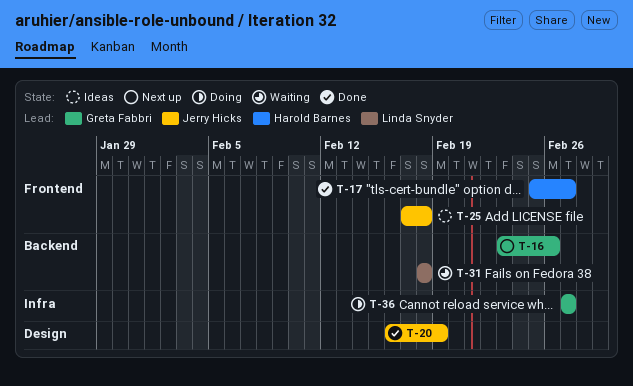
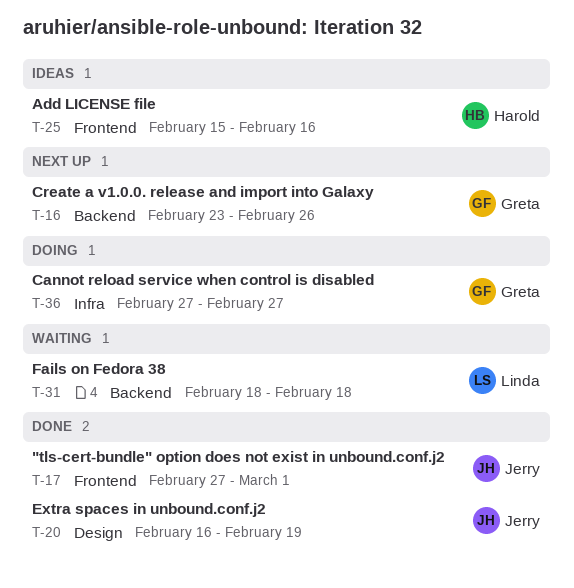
T-17, owner: Harold Barnes -> Jerry Hicks
T-17, start: Feb 25 -> Feb 27
T-17, due: Feb 27 -> Mar 1
T-25, owner: Jerry Hicks -> Harold Barnes
T-25, start: Feb 17 -> Feb 15
T-25, due: Feb 18 -> Feb 16

